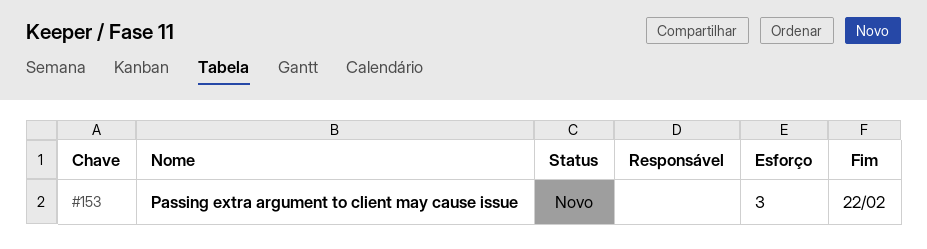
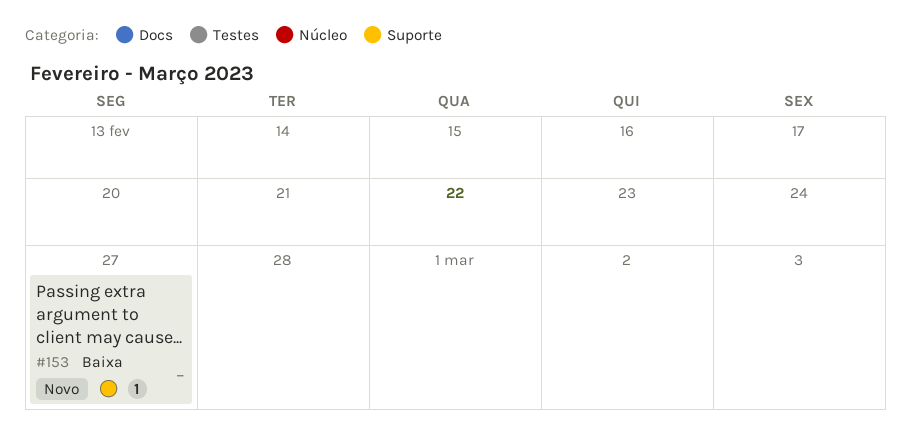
#153, estimate: 3 -> 1
#153, due: Feb 22 -> Feb 27

